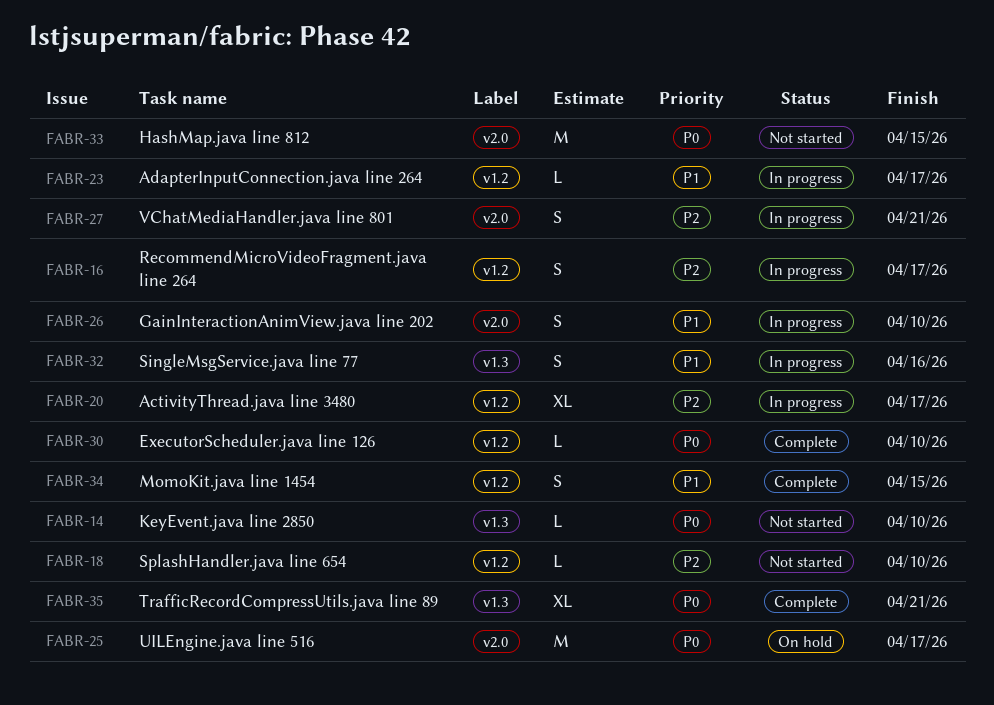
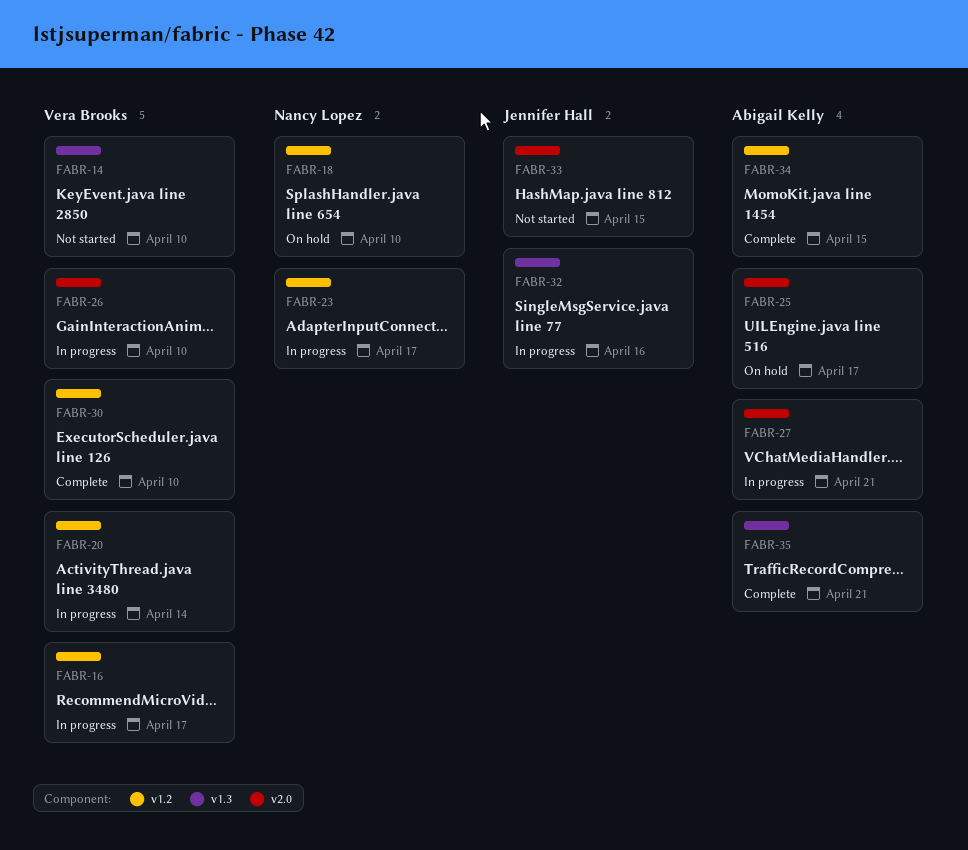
FABR-18, status: Not started -> On hold
FABR-20, due: Apr 17 -> Apr 14

